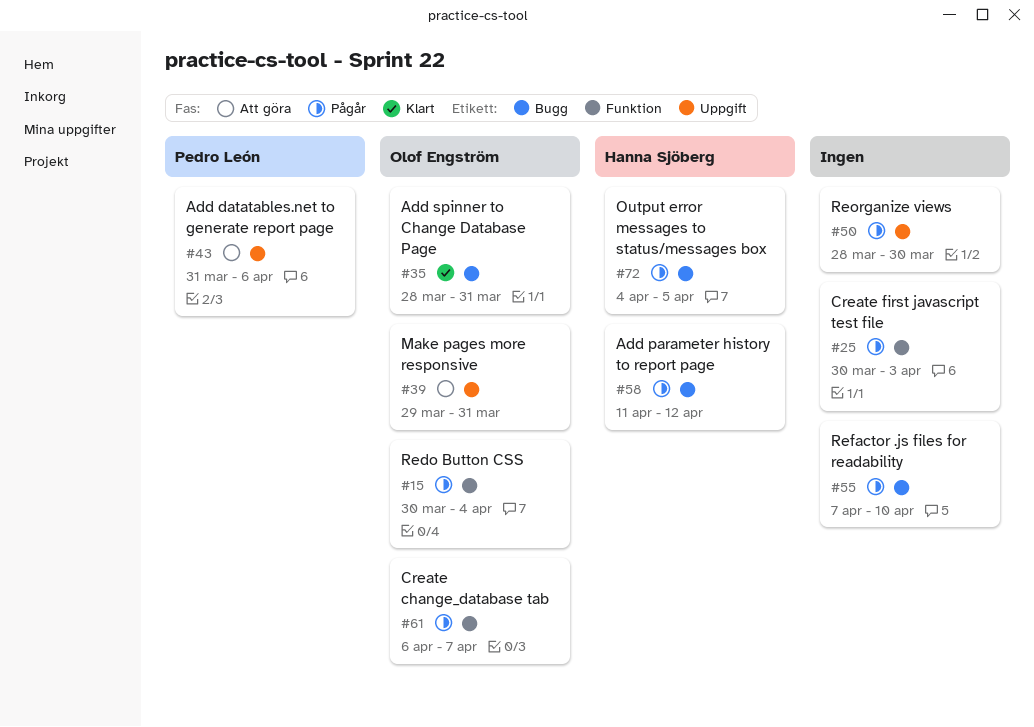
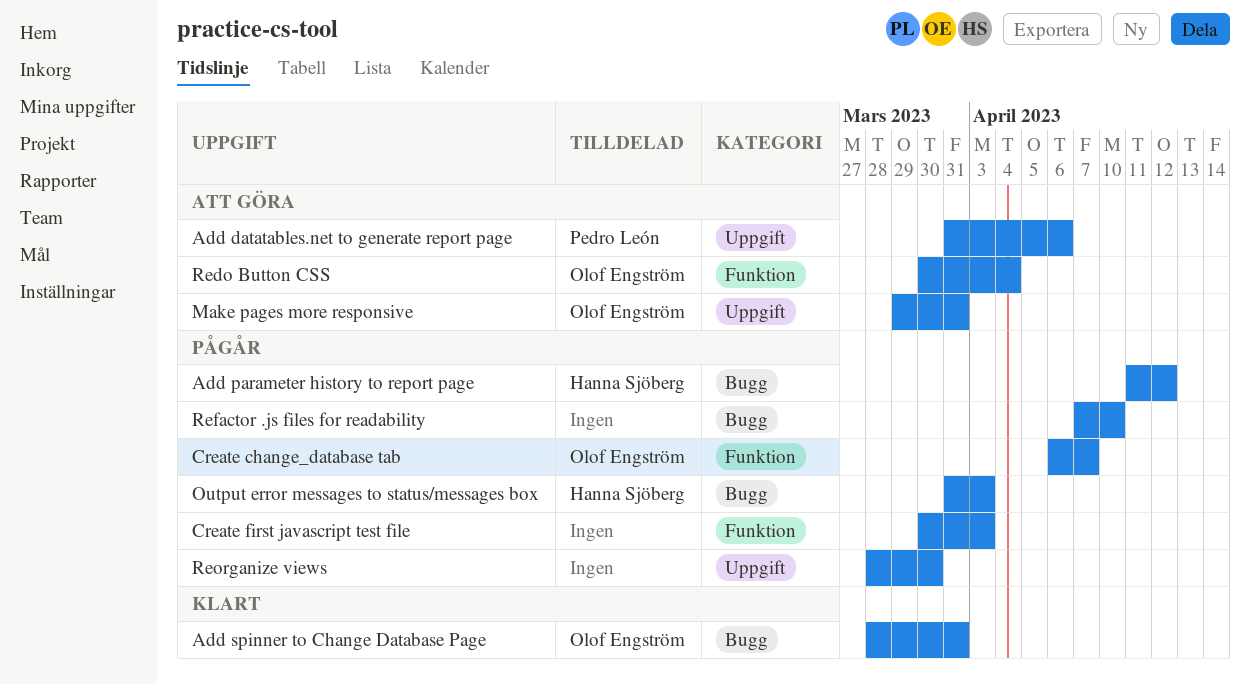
Output error messages to status/messages box, start: Apr 4 -> Mar 31
Output error messages to status/messages box, due: Apr 5 -> Apr 3
Redo Button CSS, status: Pågår -> Att göra

